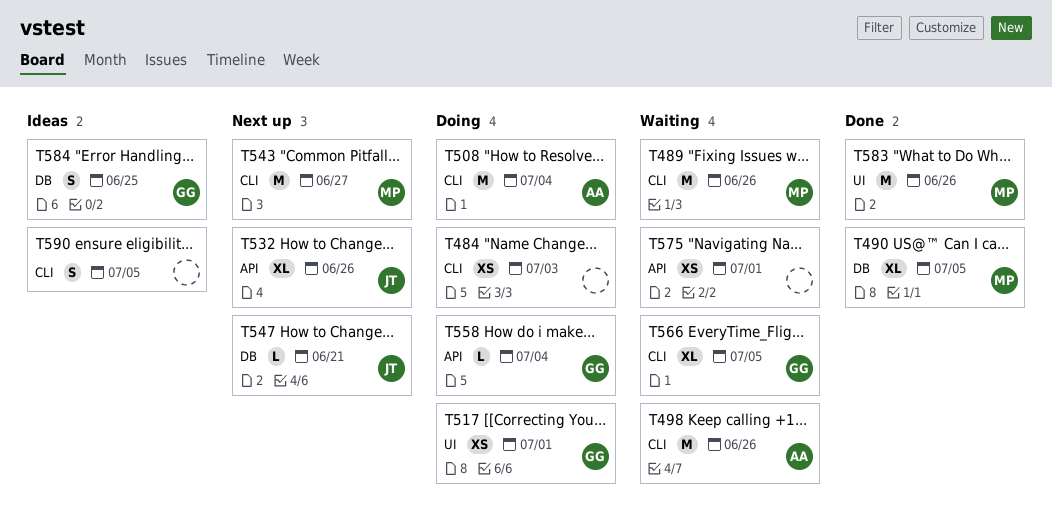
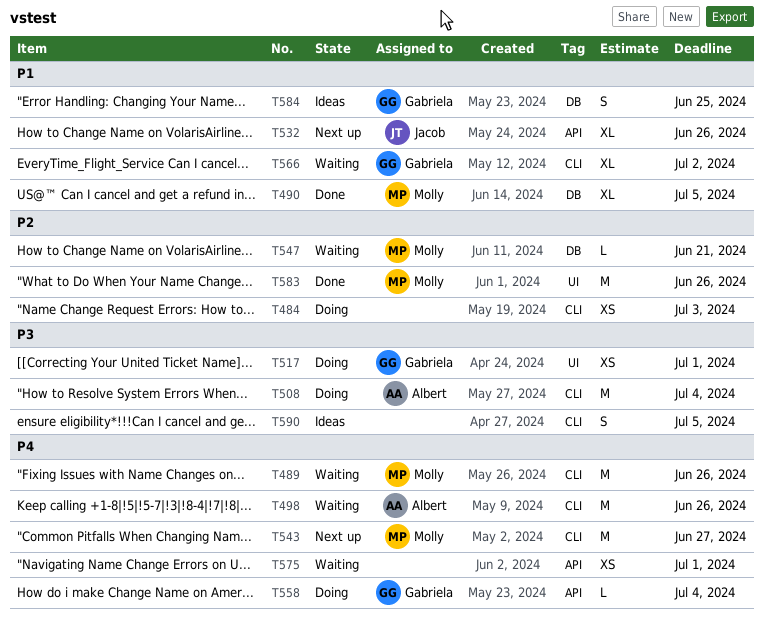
T547, status: Next up -> Waiting
T547, owner: Jacob -> Molly
T566, due: Jul 5 -> Jul 2

